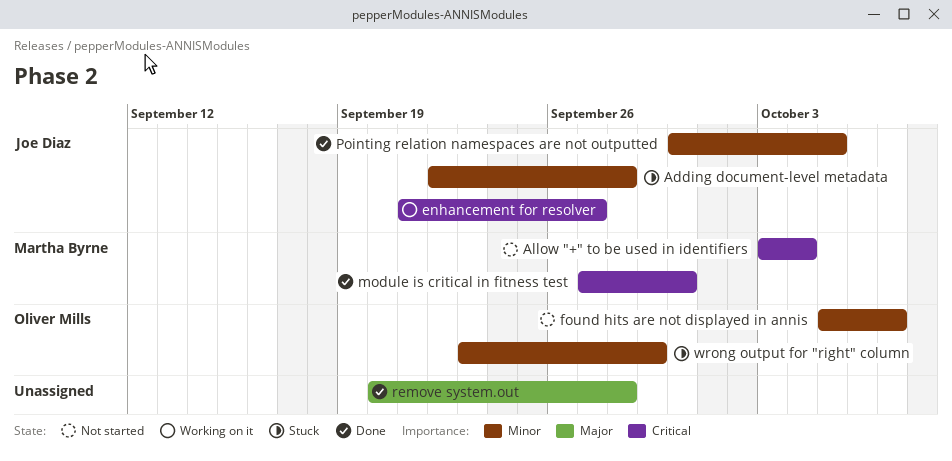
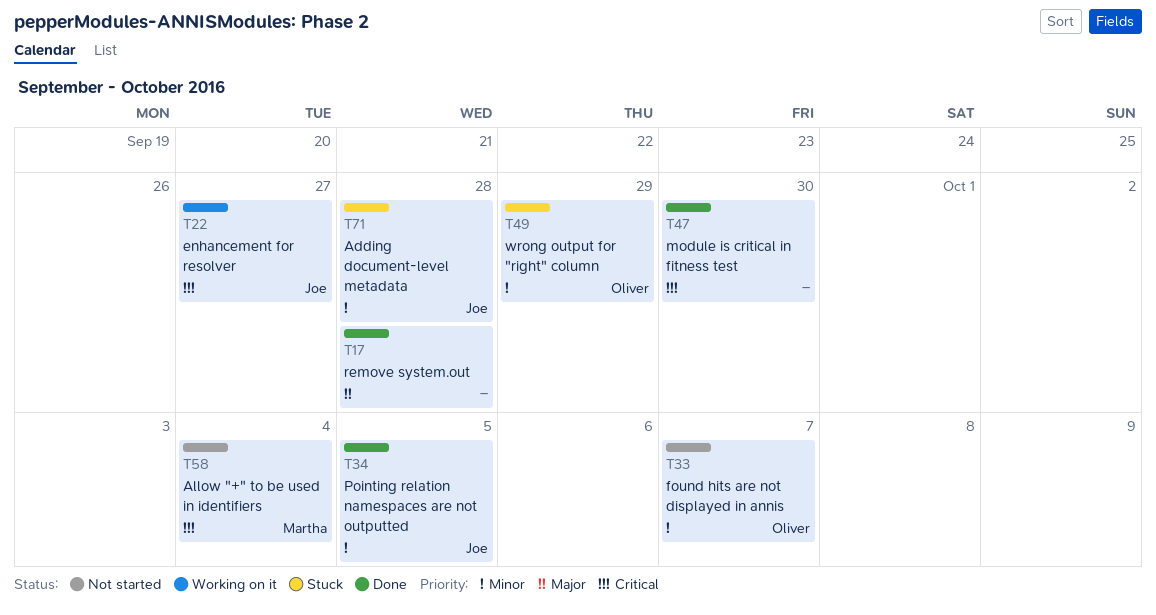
module is critical in fitness test, owner: Martha Byrne -> none

